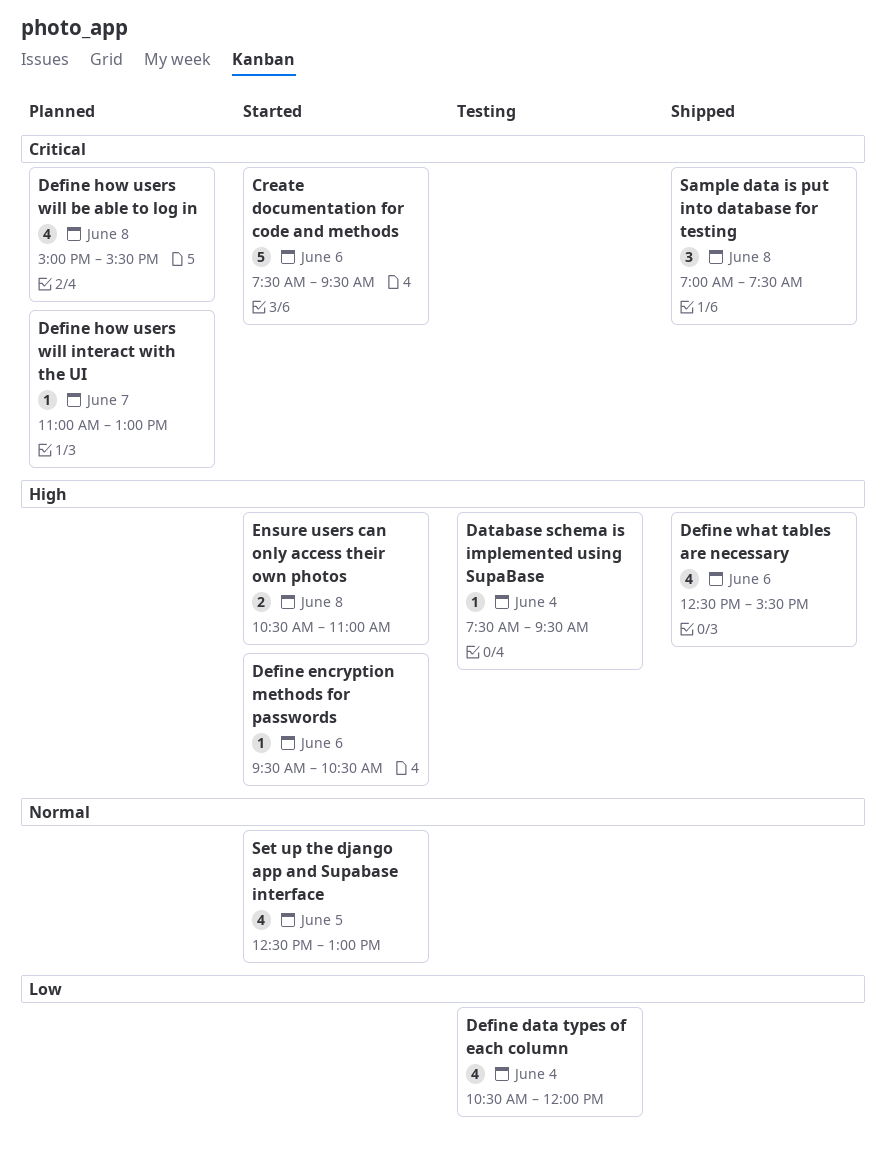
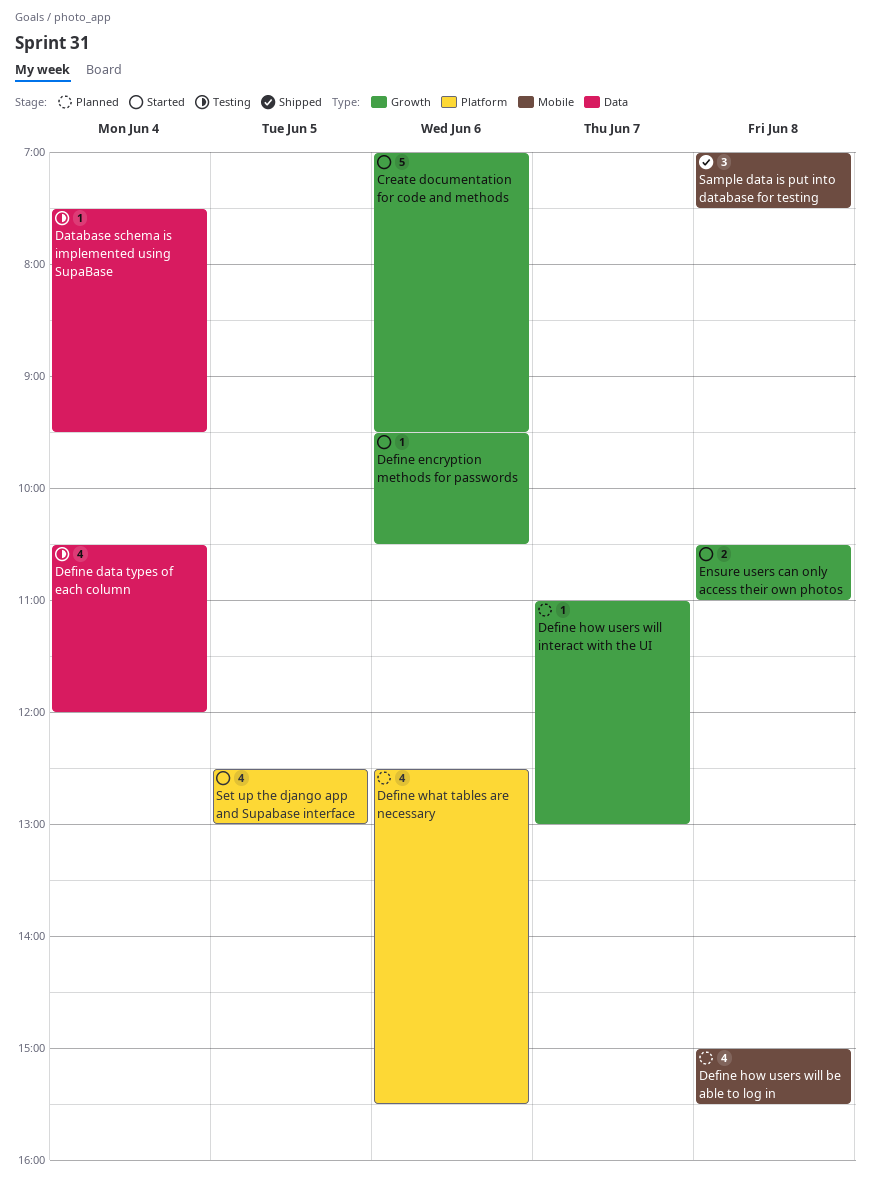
Create documentation for code and methods, begins: 07:30 -> 07:00
Define what tables are necessary, status: Shipped -> Planned

